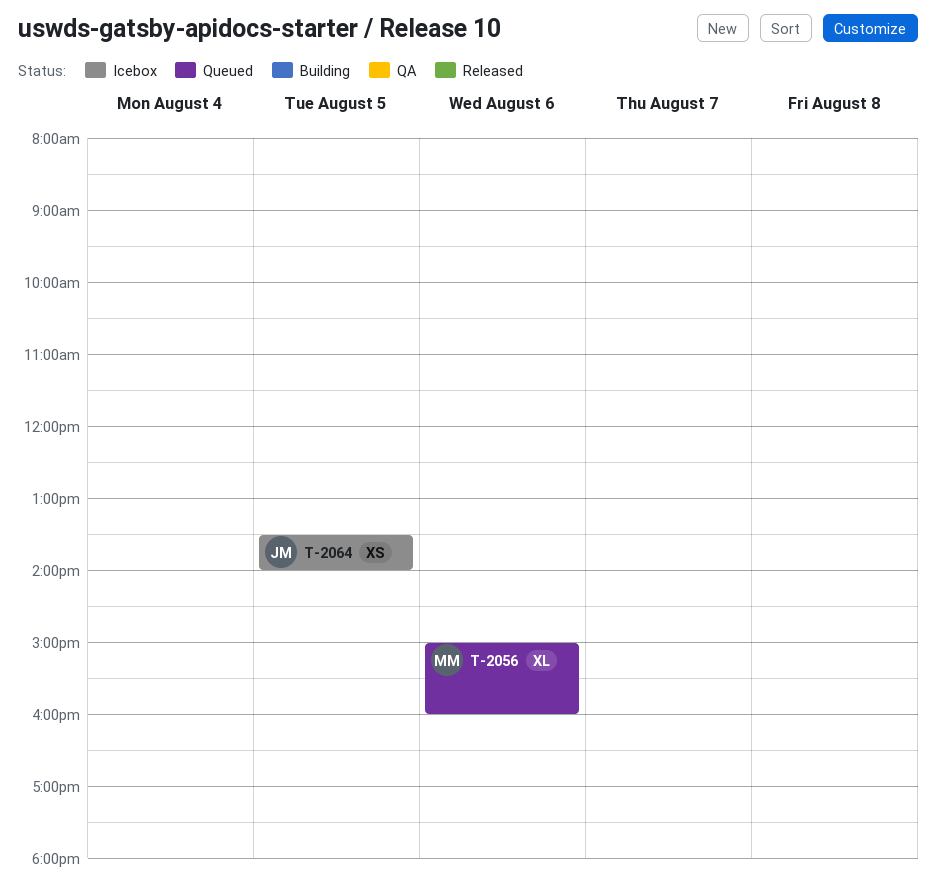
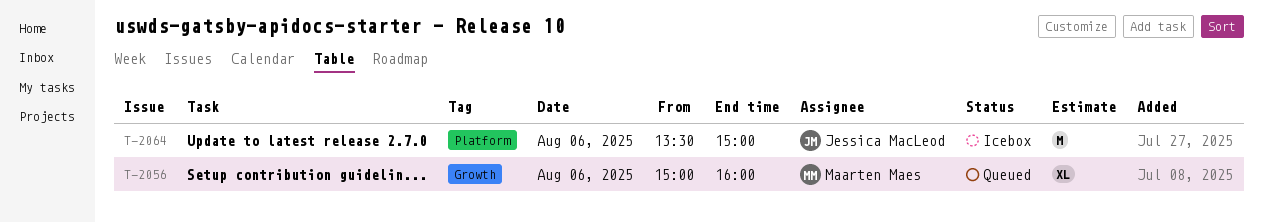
T-2064, estimate: XS -> M
T-2064, day: Aug 5 -> Aug 6
T-2064, ends: 14:00 -> 15:00

